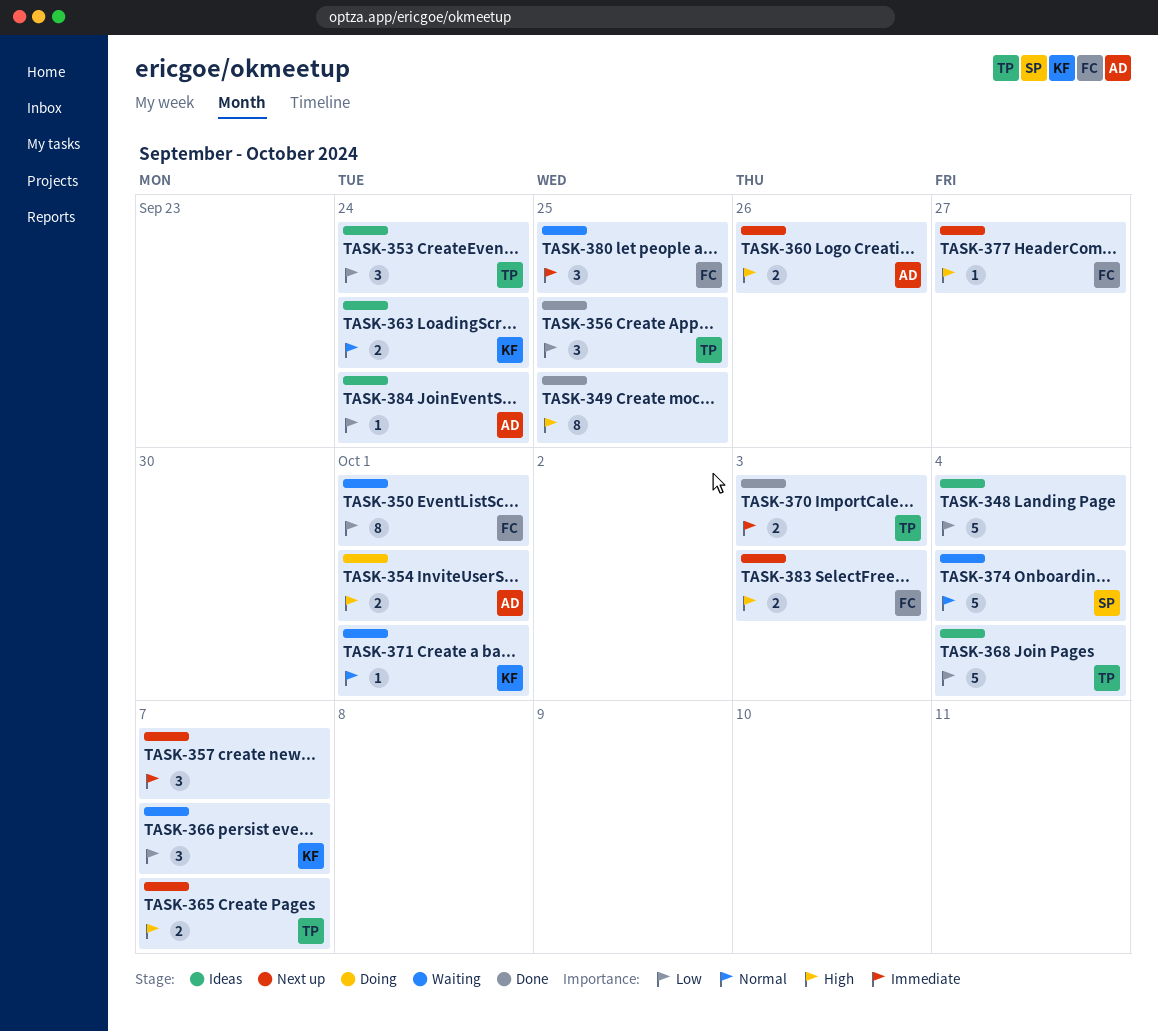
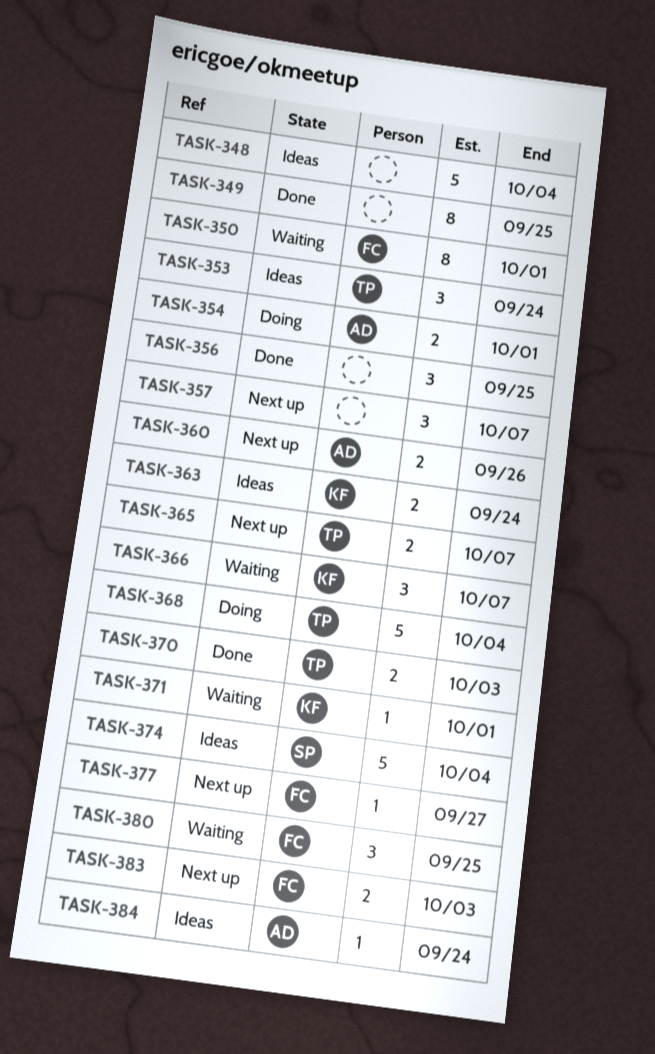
TASK-356, owner: TP -> none
TASK-368, status: Ideas -> Doing
TASK-374, status: Waiting -> Ideas

